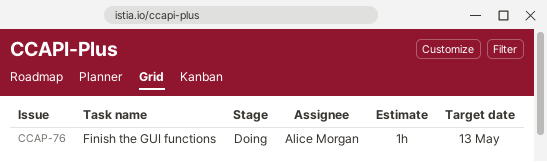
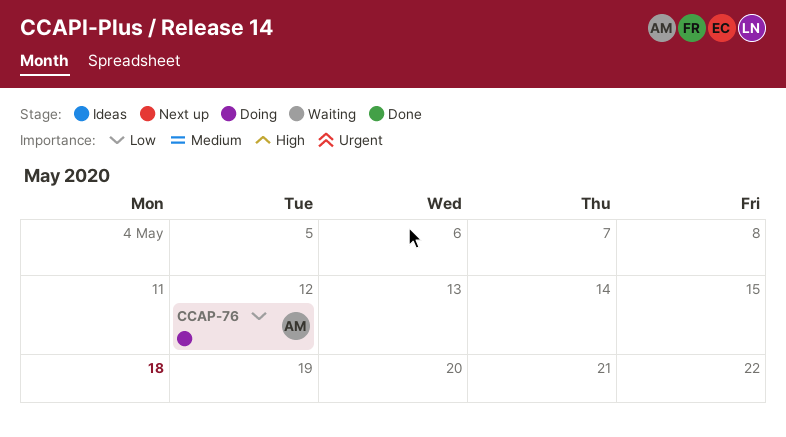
CCAP-76, due: May 13 -> May 12

